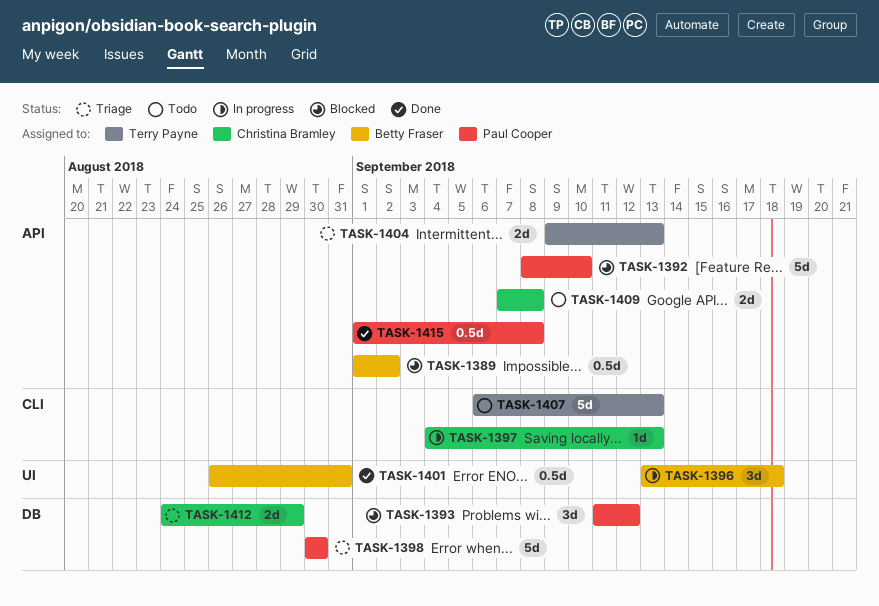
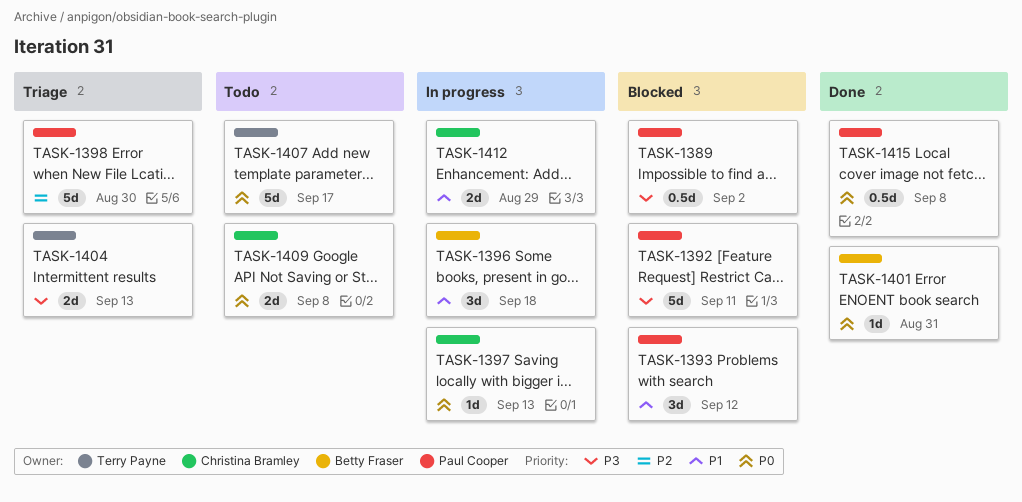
TASK-1389, owner: Betty Fraser -> Paul Cooper
TASK-1392, due: Sep 10 -> Sep 11
TASK-1401, estimate: 0.5d -> 1d
TASK-1407, due: Sep 13 -> Sep 17
TASK-1412, status: Triage -> In progress

